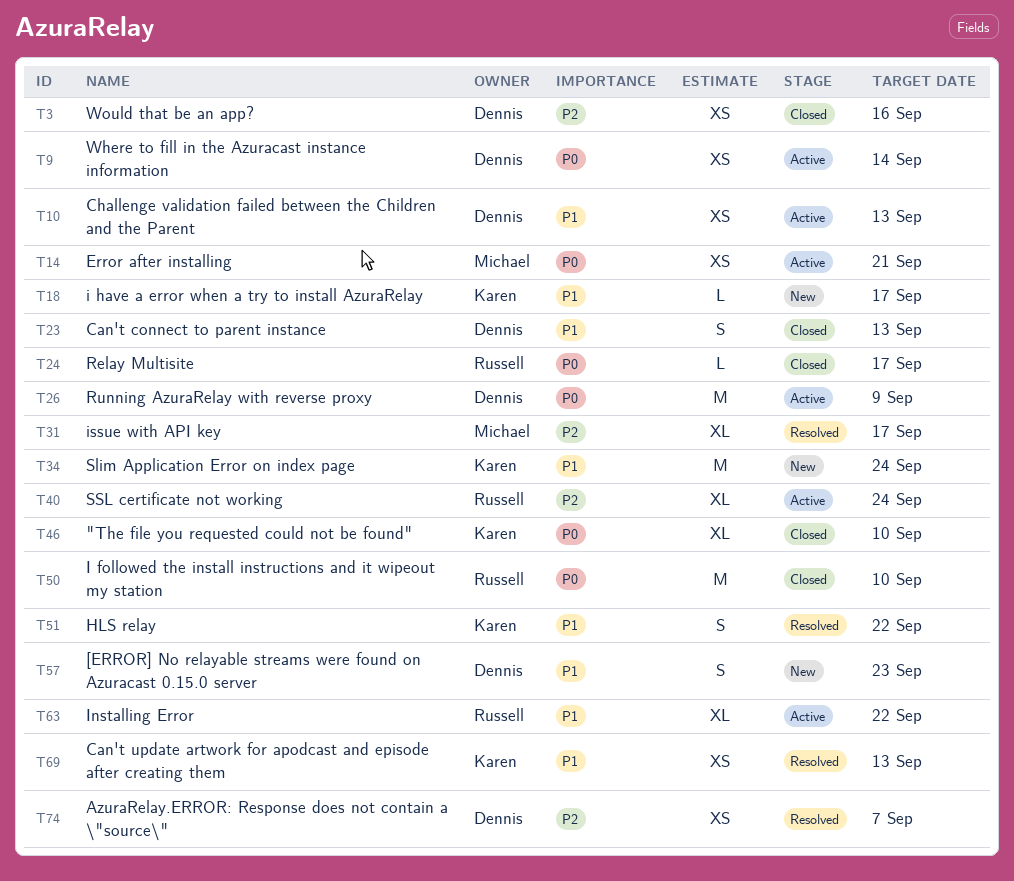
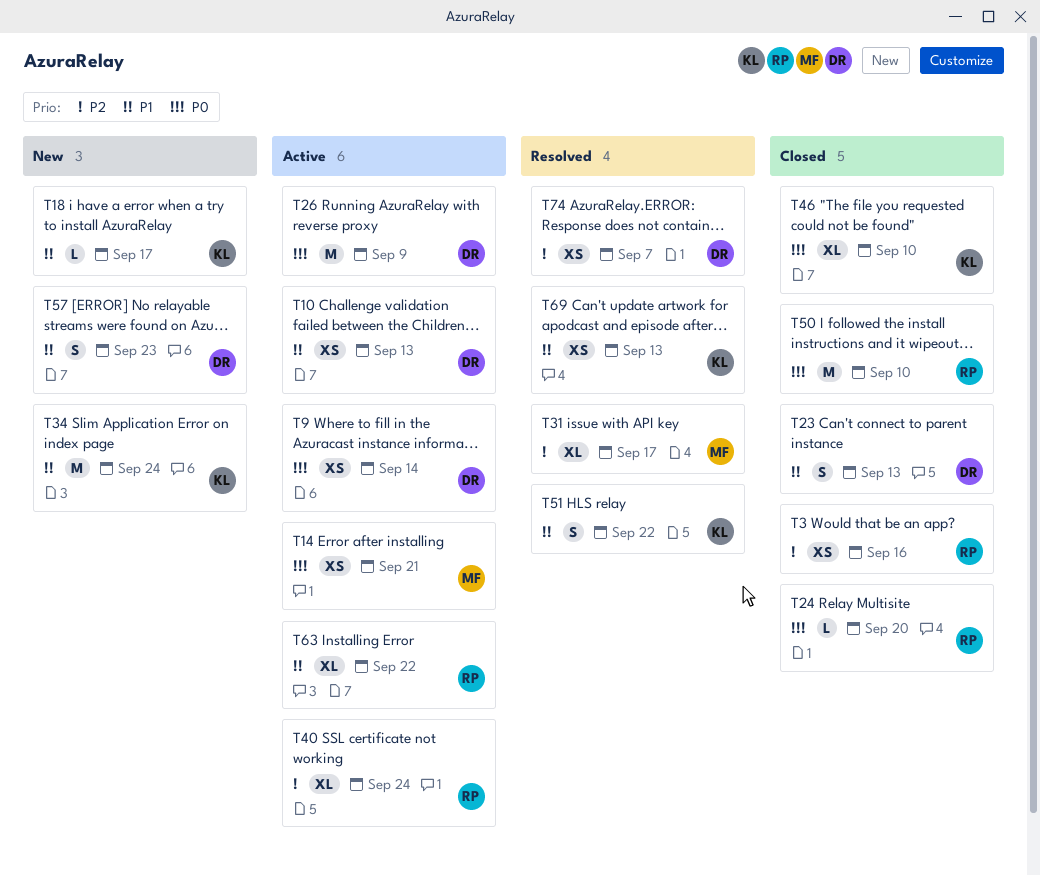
T3, owner: Dennis -> Russell
T24, due: Sep 17 -> Sep 20

